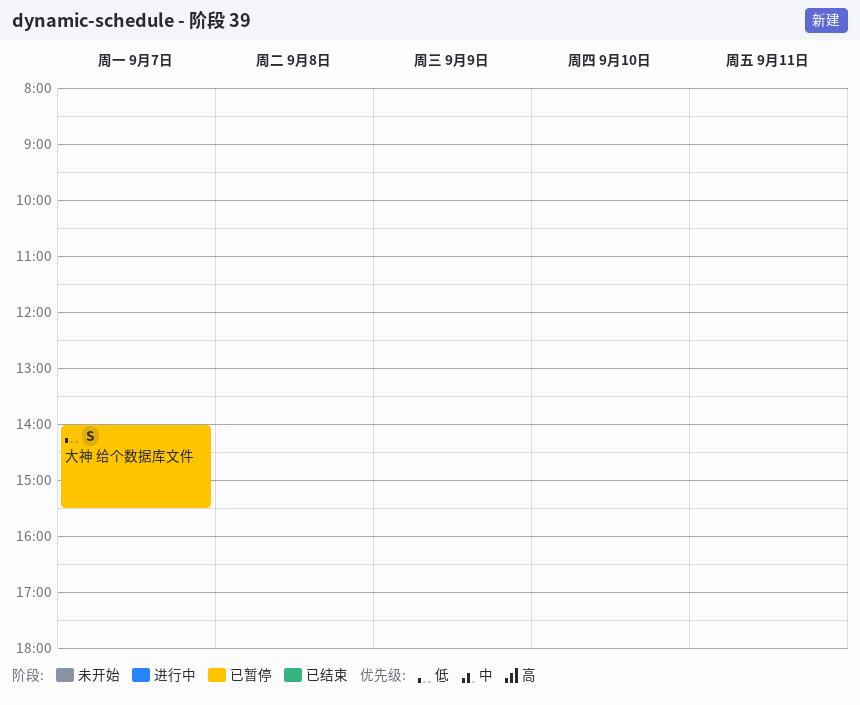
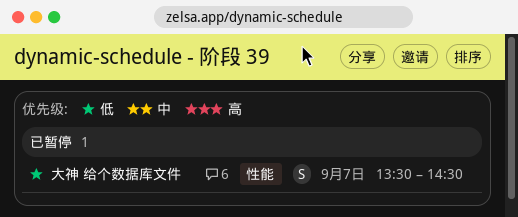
大神 给个数据库文件, begins: 14:00 -> 13:30
大神 给个数据库文件, ends: 15:30 -> 14:30

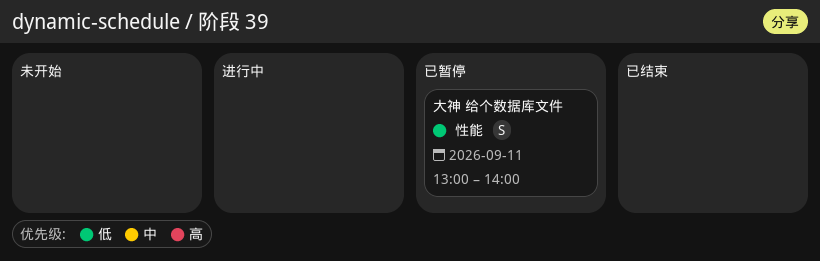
大神 给个数据库文件, day: Sep 7 -> Sep 11
大神 给个数据库文件, begins: 13:30 -> 13:00
大神 给个数据库文件, ends: 14:30 -> 14:00

